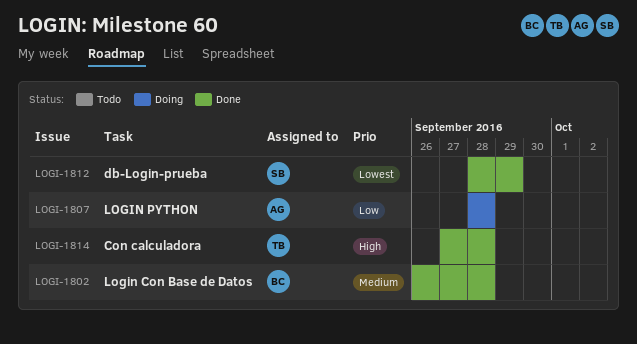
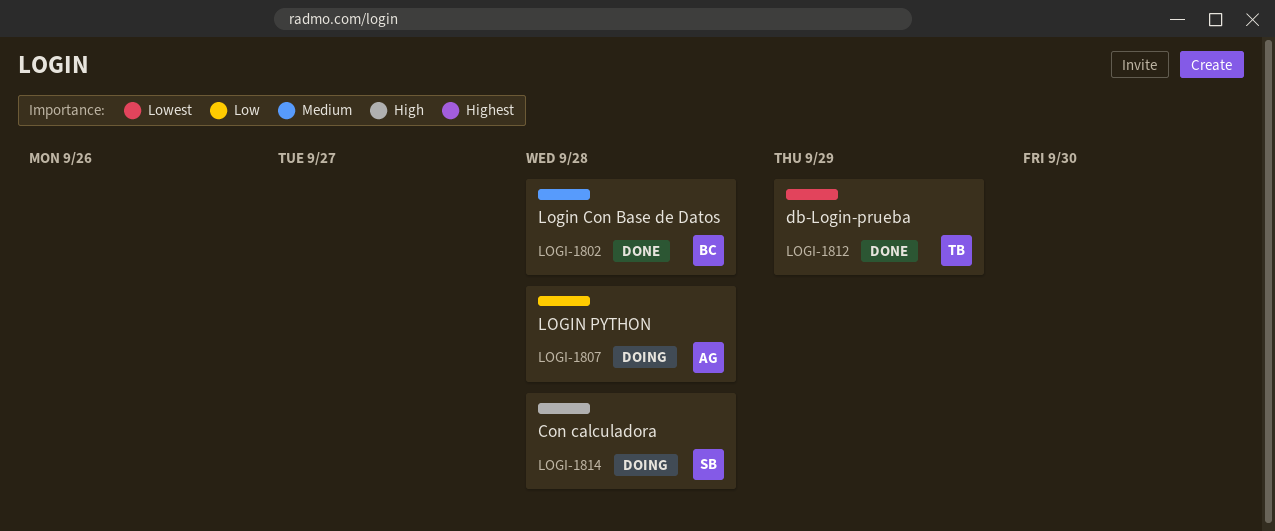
LOGI-1812, owner: SB -> TB
LOGI-1814, status: Done -> Doing
LOGI-1814, owner: TB -> SB

